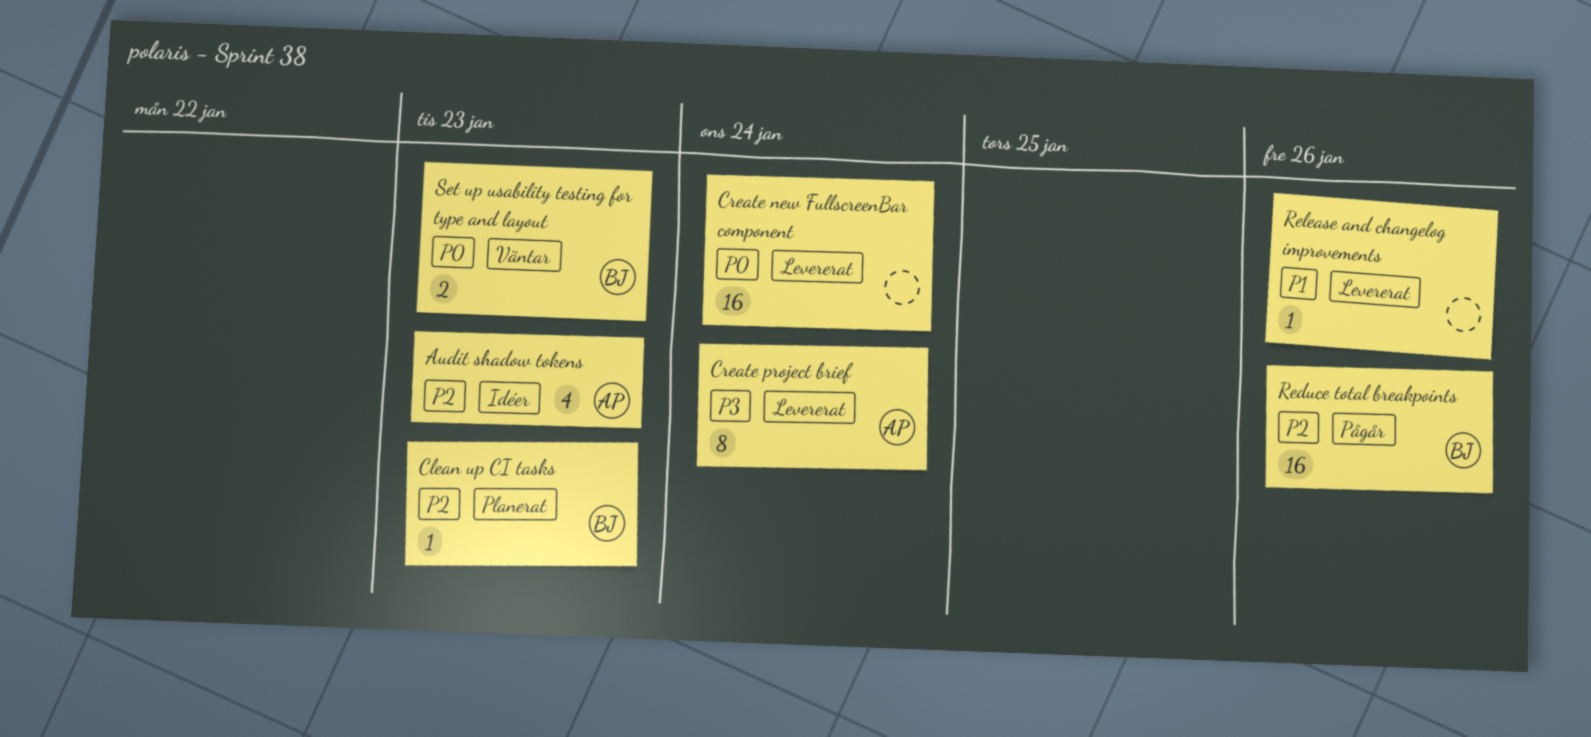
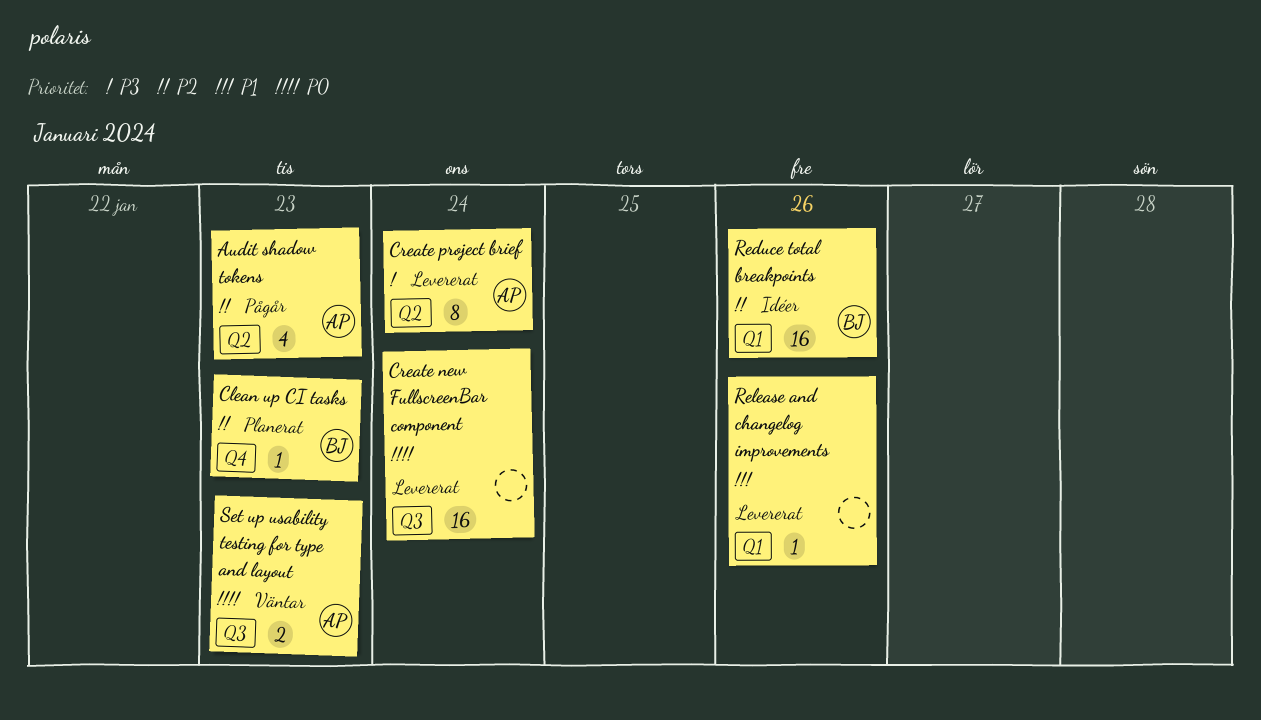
Audit shadow tokens, status: Idéer -> Pågår
Reduce total breakpoints, status: Pågår -> Idéer
Set up usability testing for type and layout, owner: BJ -> AP

